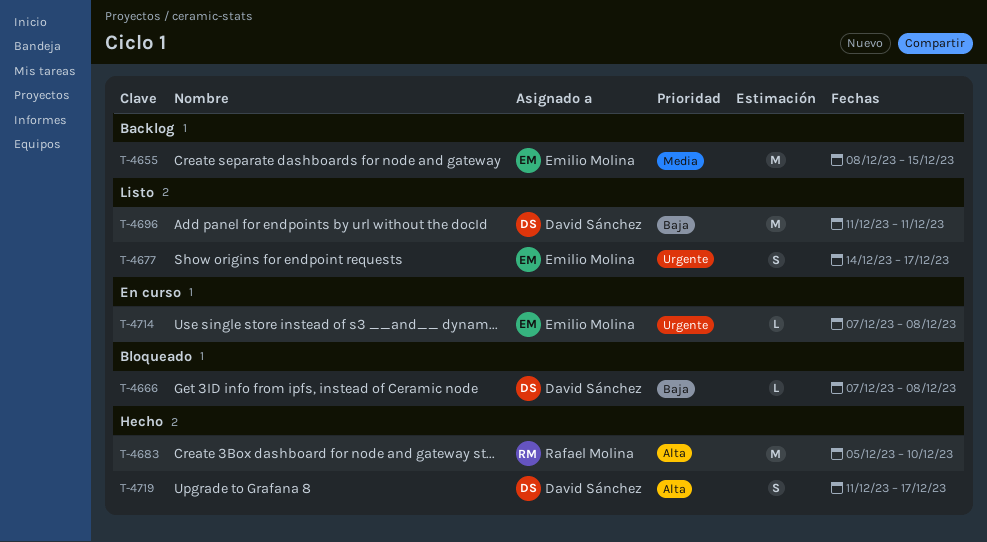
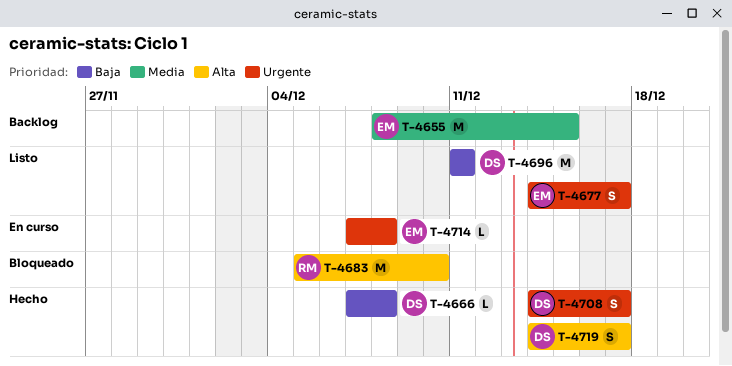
T-4666, status: Bloqueado -> Hecho
T-4683, status: Hecho -> Bloqueado
T-4708: none -> present
T-4719, start: Dec 11 -> Dec 14

